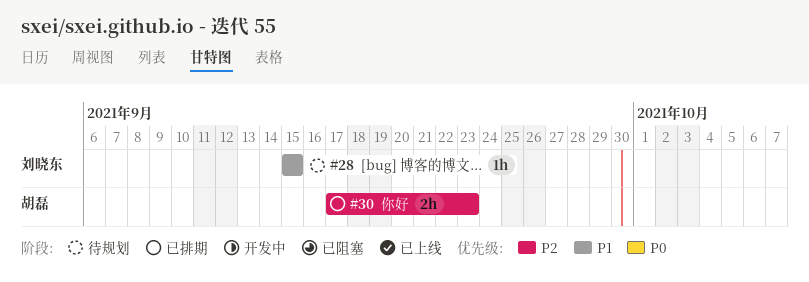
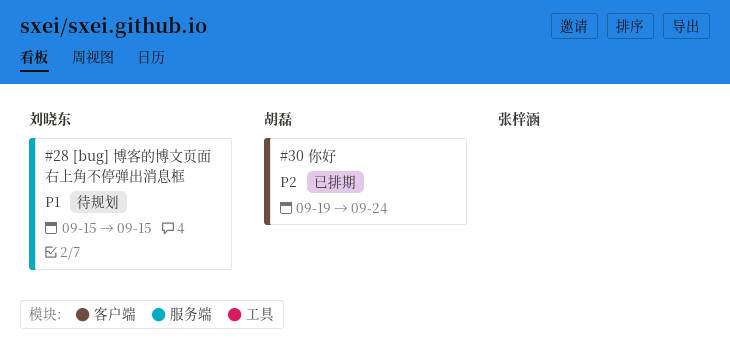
#30, start: Sep 17 -> Sep 19
#30, due: Sep 23 -> Sep 24

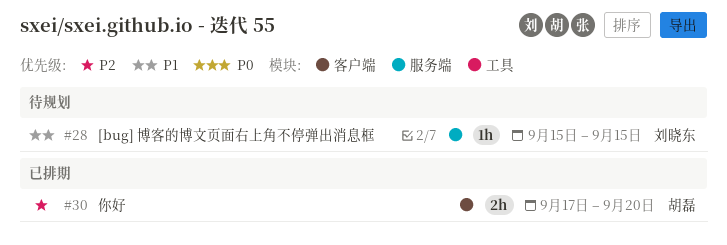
#30, start: Sep 19 -> Sep 17
#30, due: Sep 24 -> Sep 20

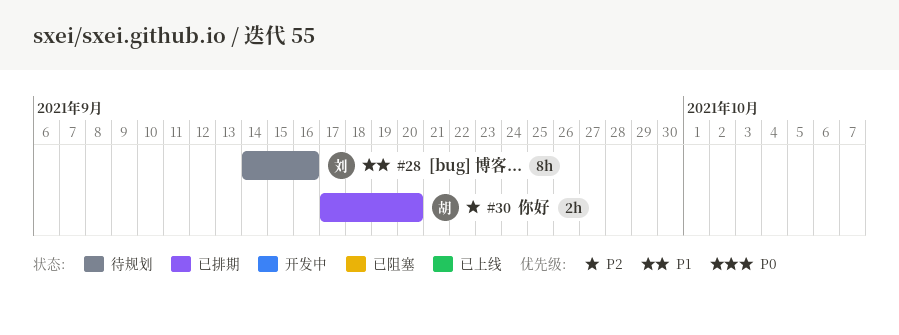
#28, estimate: 1h -> 8h
#28, start: Sep 15 -> Sep 14
#28, due: Sep 15 -> Sep 16

